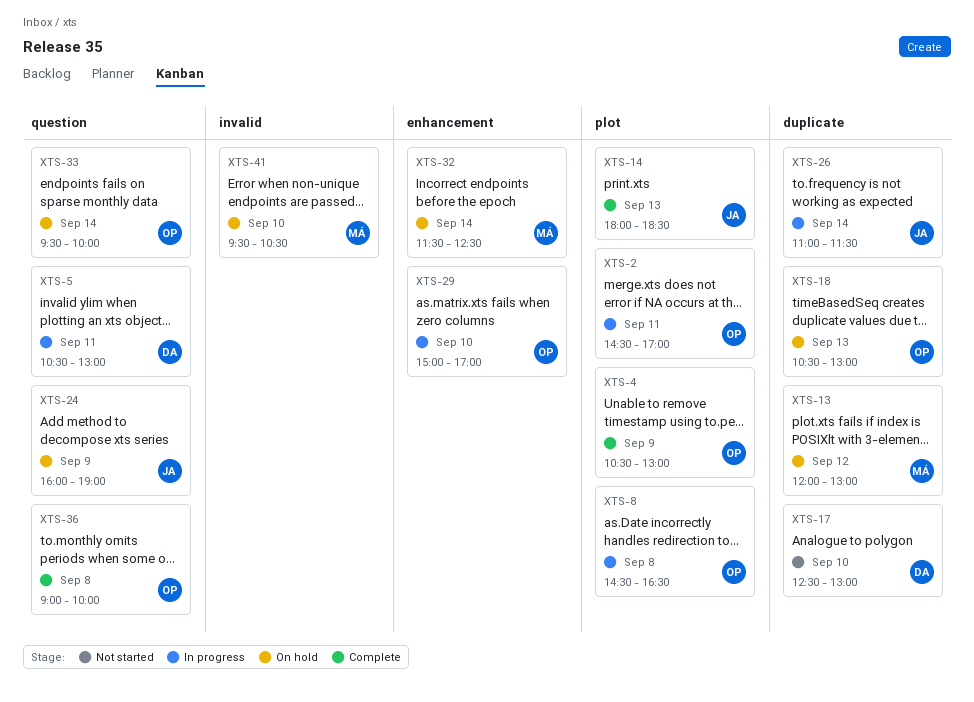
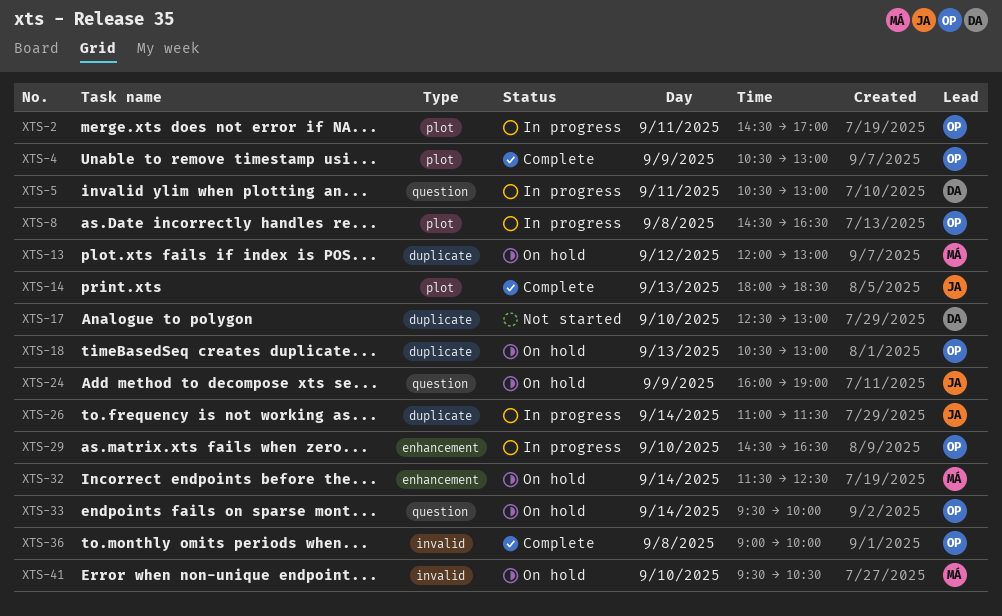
XTS-29, begins: 15:00 -> 14:30
XTS-29, ends: 17:00 -> 16:30
XTS-36, label: question -> invalid

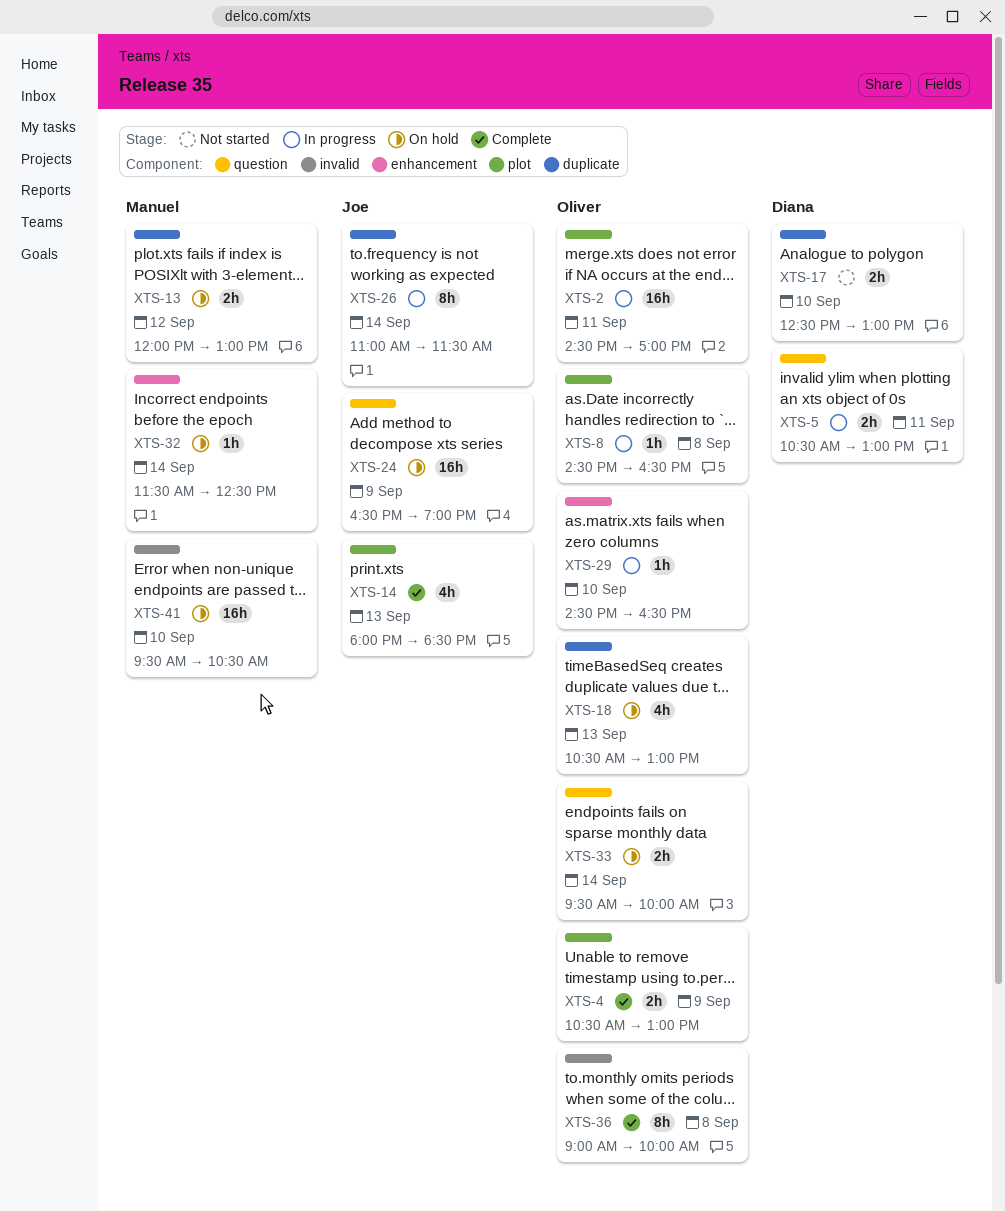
XTS-24, begins: 16:00 -> 16:30

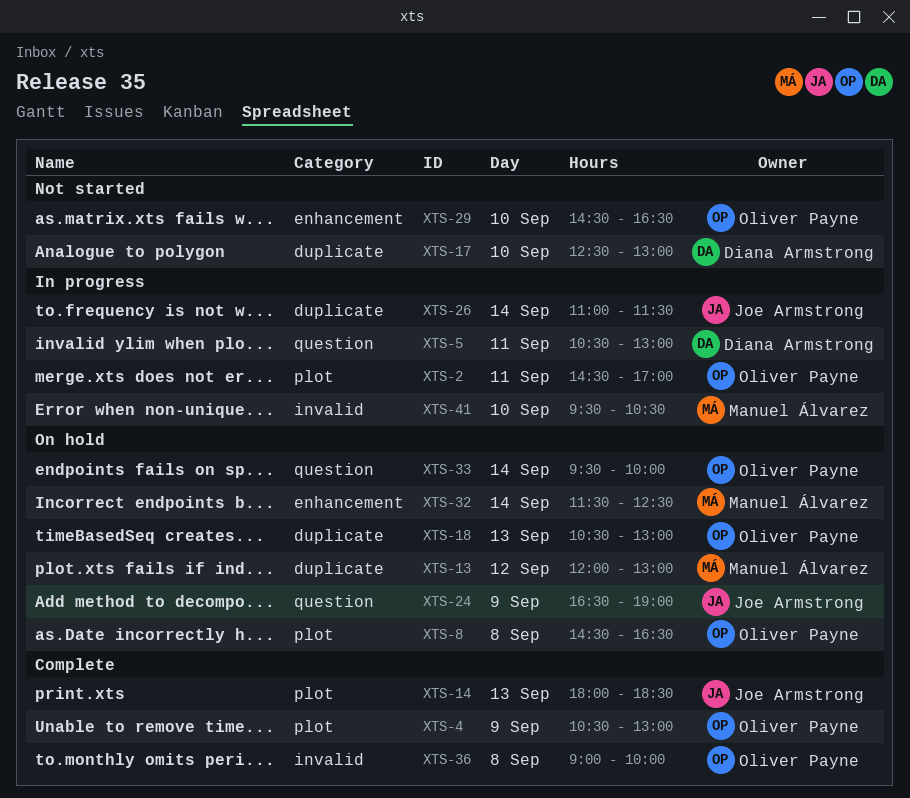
XTS-8, status: In progress -> On hold
XTS-29, status: In progress -> Not started
XTS-41, status: On hold -> In progress

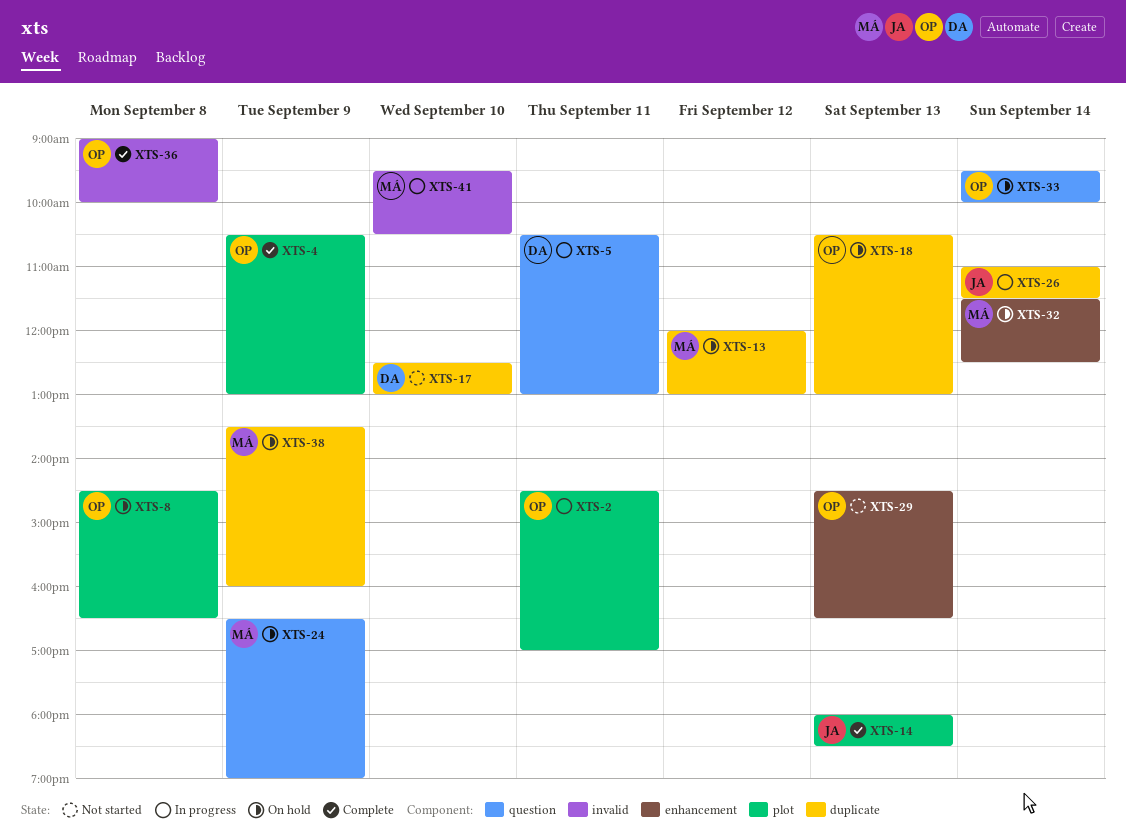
XTS-24, owner: Joe Armstrong -> Manuel Álvarez
XTS-29, day: Sep 10 -> Sep 13
XTS-38: none -> present

